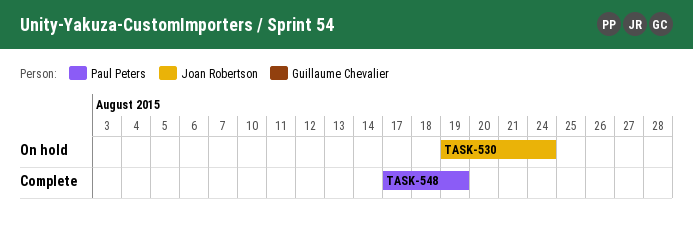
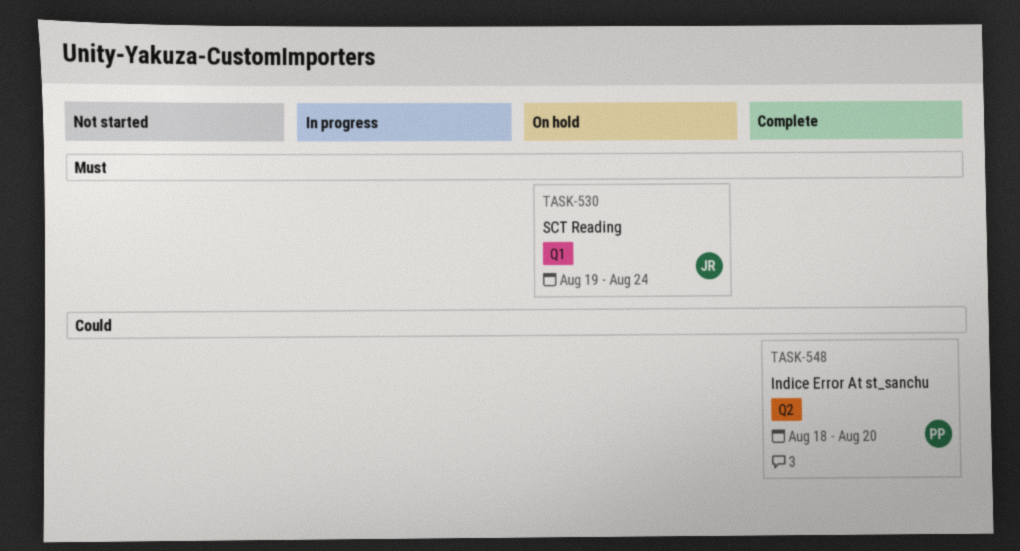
TASK-548, start: Aug 17 -> Aug 18
TASK-548, due: Aug 19 -> Aug 20

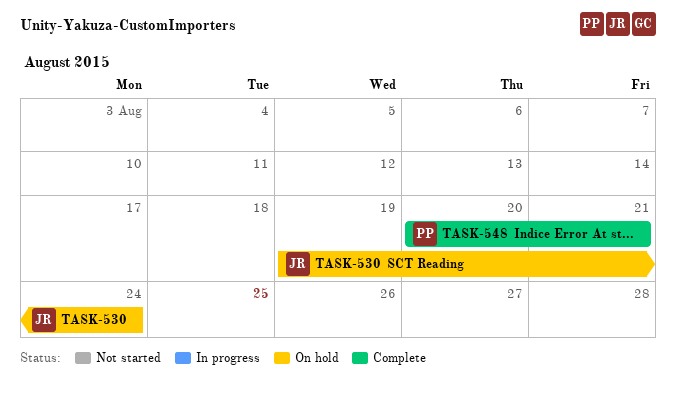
TASK-548, start: Aug 18 -> Aug 20
TASK-548, due: Aug 20 -> Aug 21

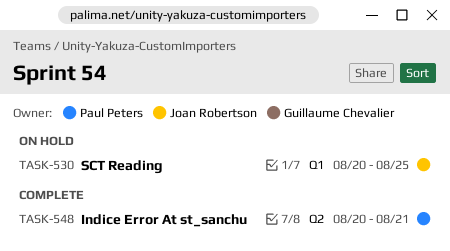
TASK-530, start: Aug 19 -> Aug 20
TASK-530, due: Aug 24 -> Aug 25

